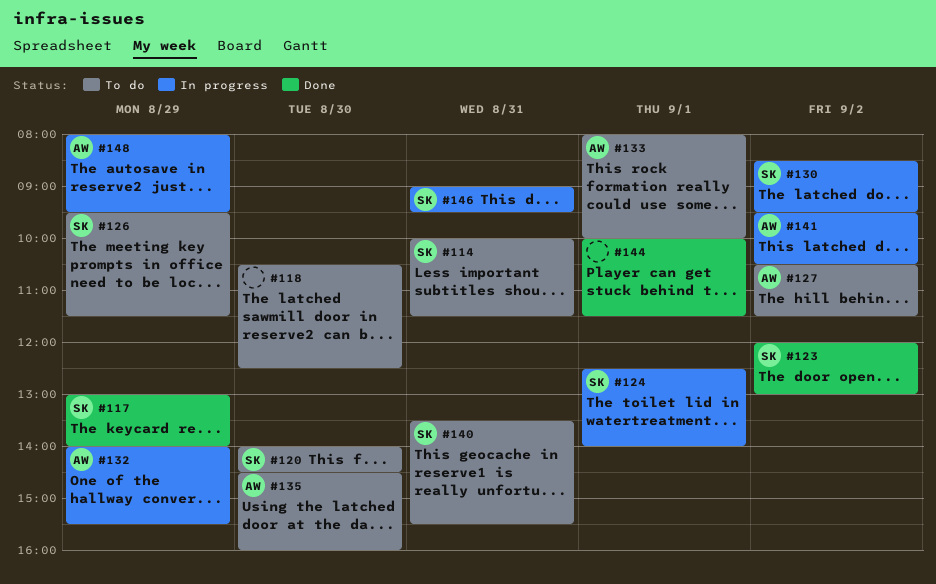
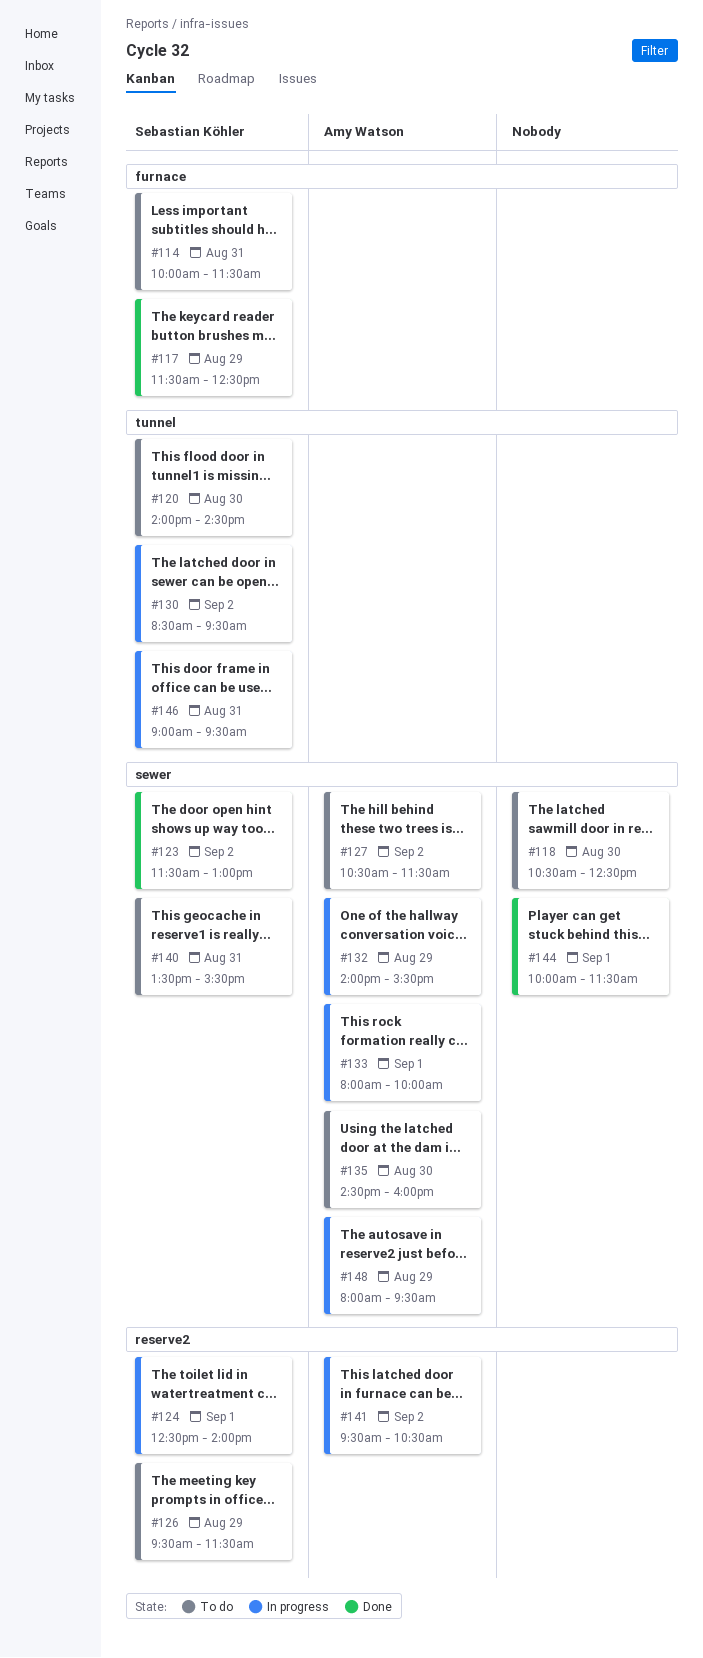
#117, begins: 13:00 -> 11:30
#117, ends: 14:00 -> 12:30
#123, begins: 12:00 -> 11:30
#133, status: To do -> In progress

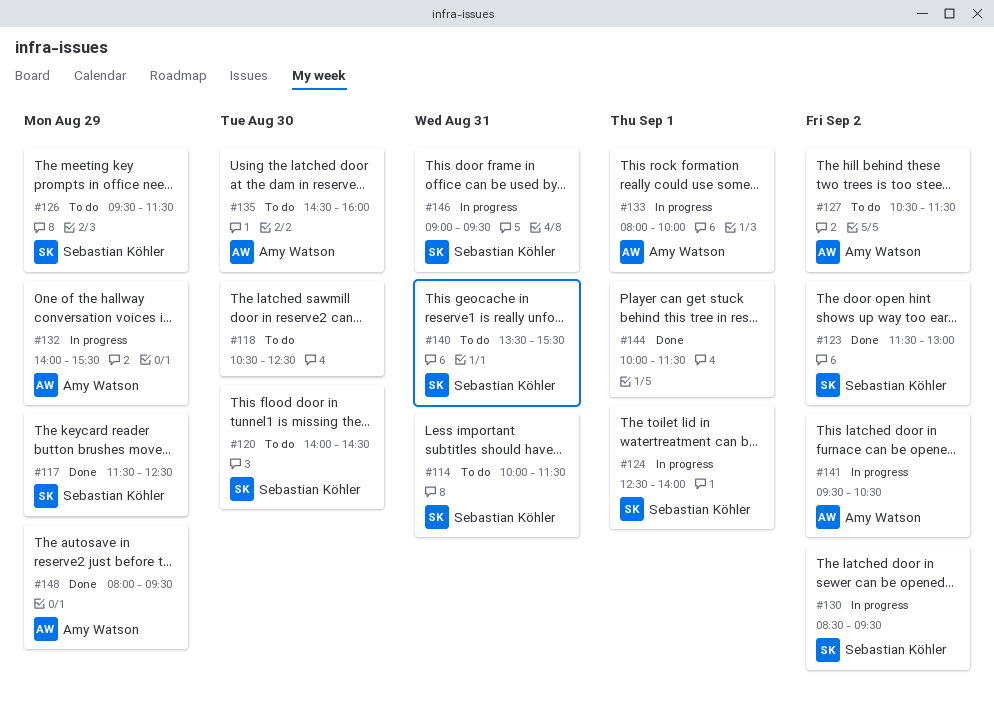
#148, status: In progress -> Done

